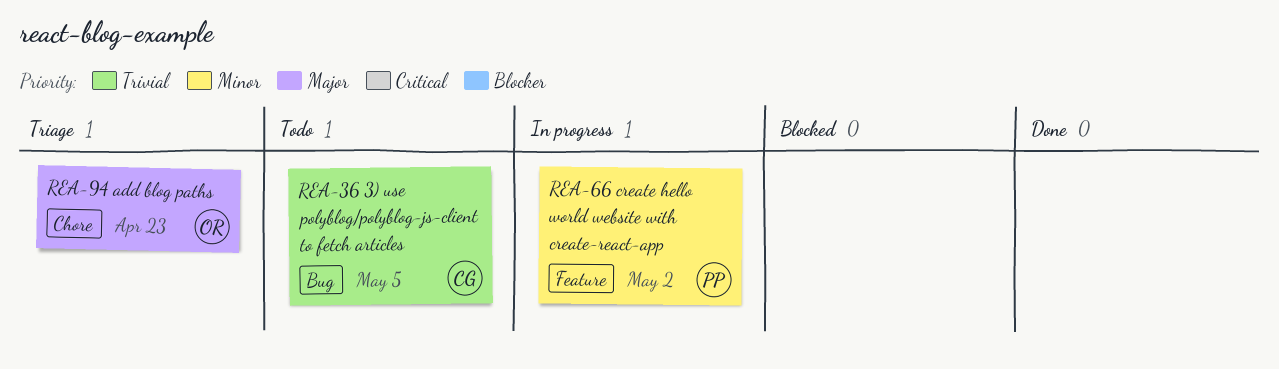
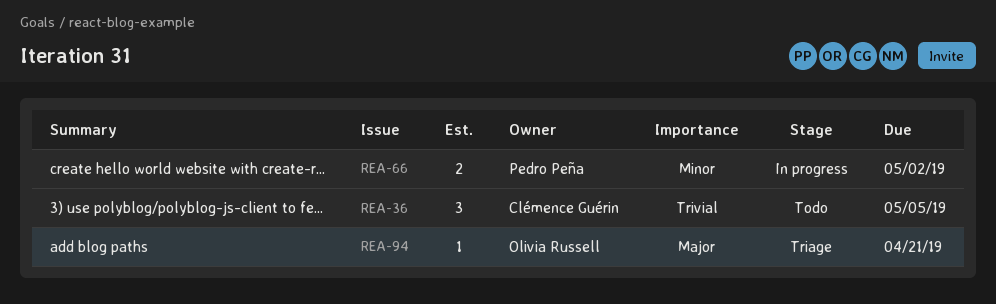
REA-94, due: Apr 23 -> Apr 21

